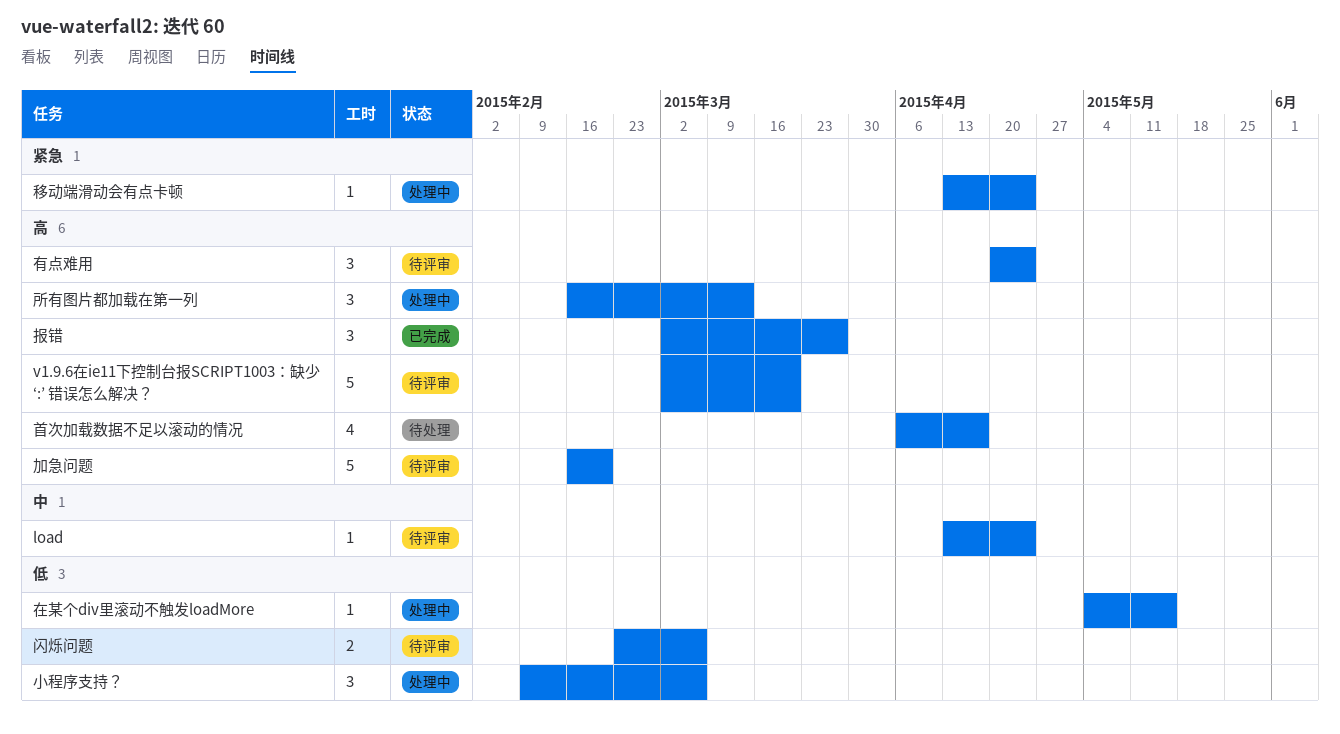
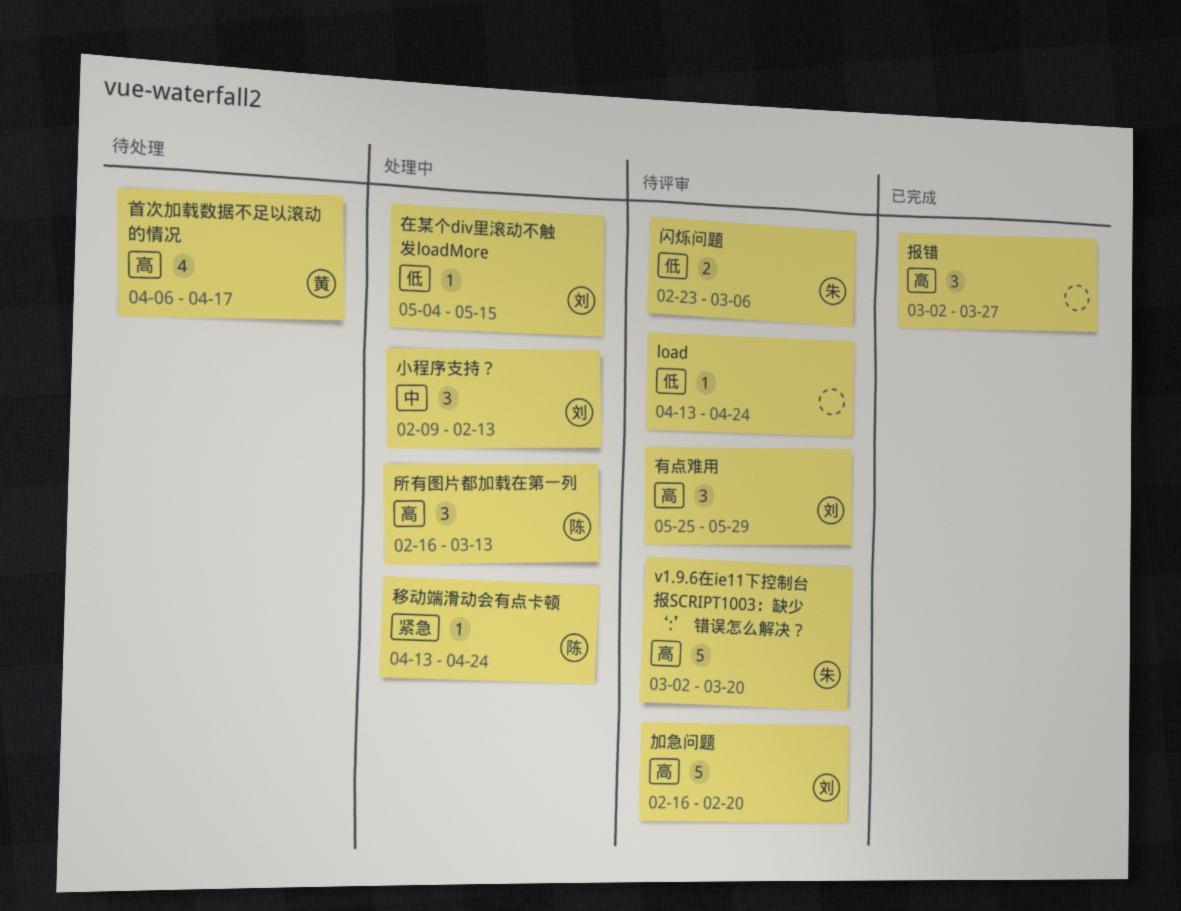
load, priority: 中 -> 低
小程序支持？, priority: 低 -> 中
小程序支持？, due: Mar 6 -> Feb 13
有点难用, start: Apr 20 -> May 25
有点难用, due: Apr 24 -> May 29

